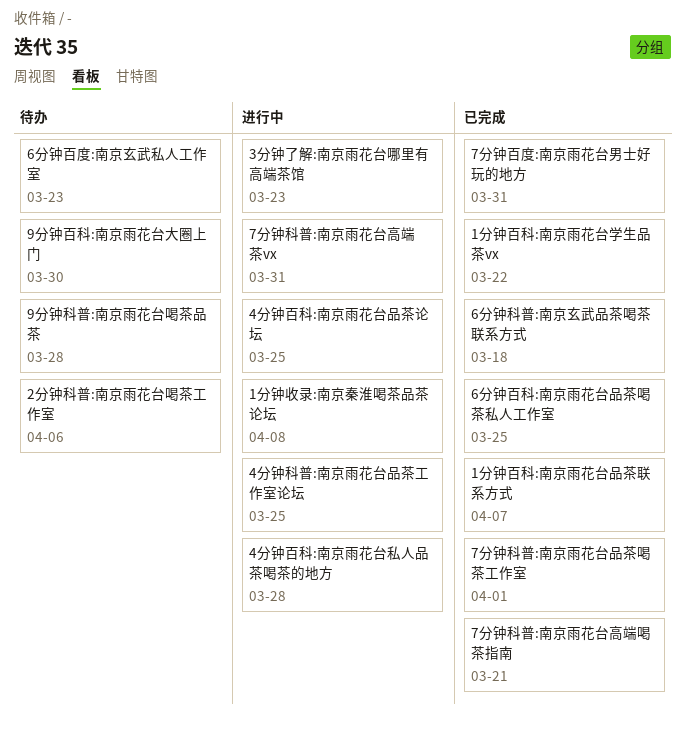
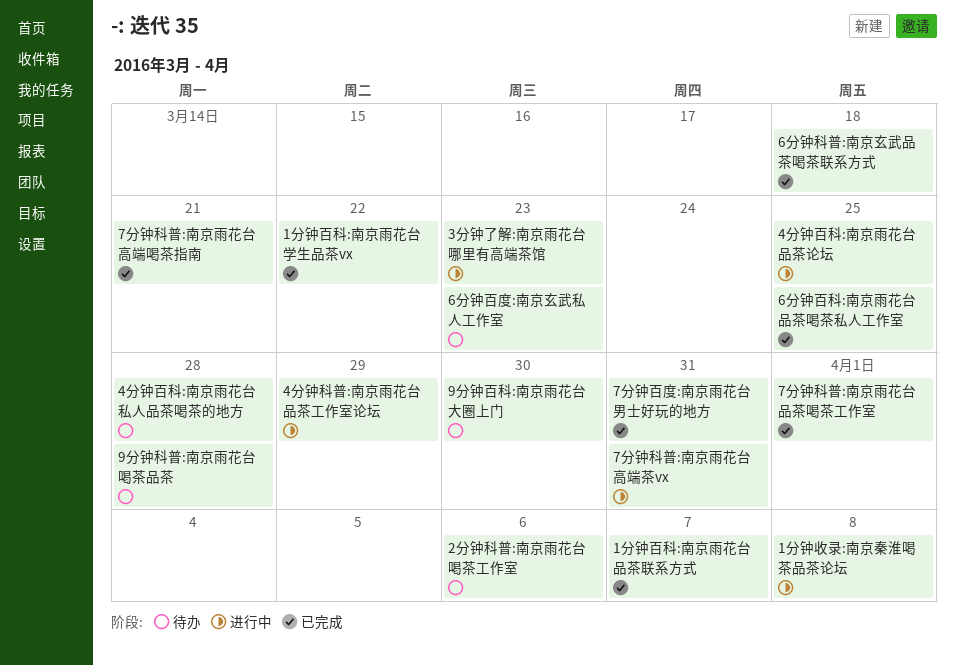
4分钟百科:南京雨花台私人品茶喝茶的地方, status: 进行中 -> 待办
4分钟科普:南京雨花台品茶工作室论坛, due: Mar 25 -> Mar 29

